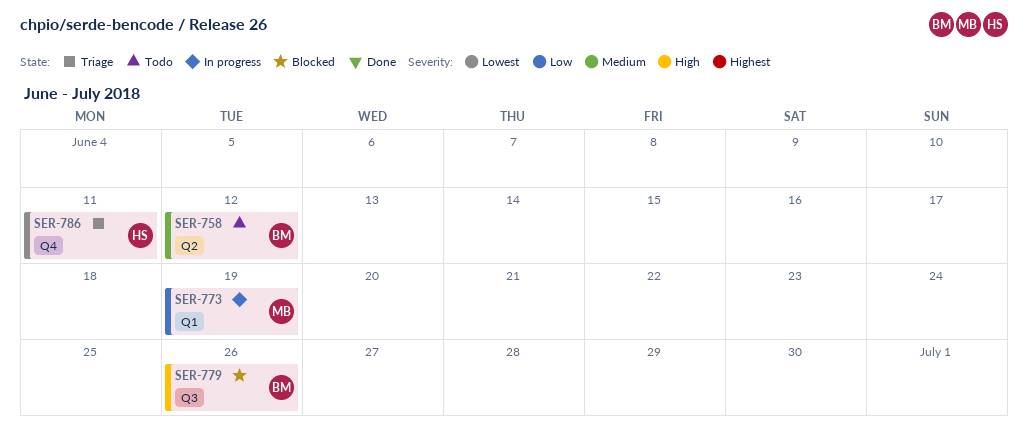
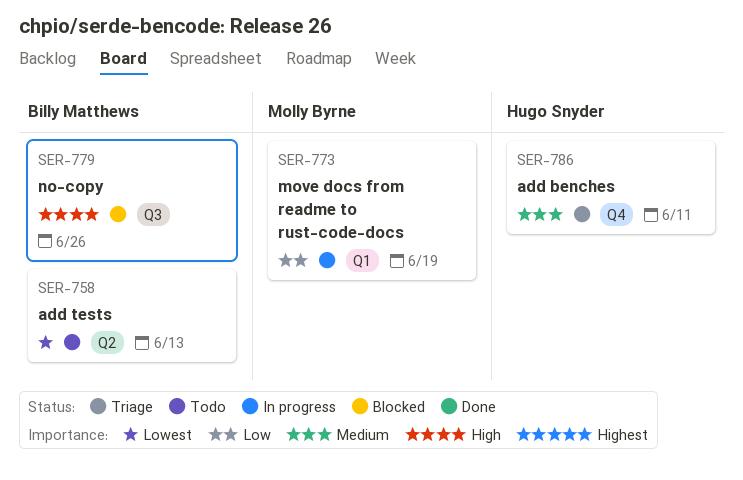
SER-758, priority: Medium -> Lowest
SER-758, due: Jun 12 -> Jun 13
SER-786, priority: Lowest -> Medium

